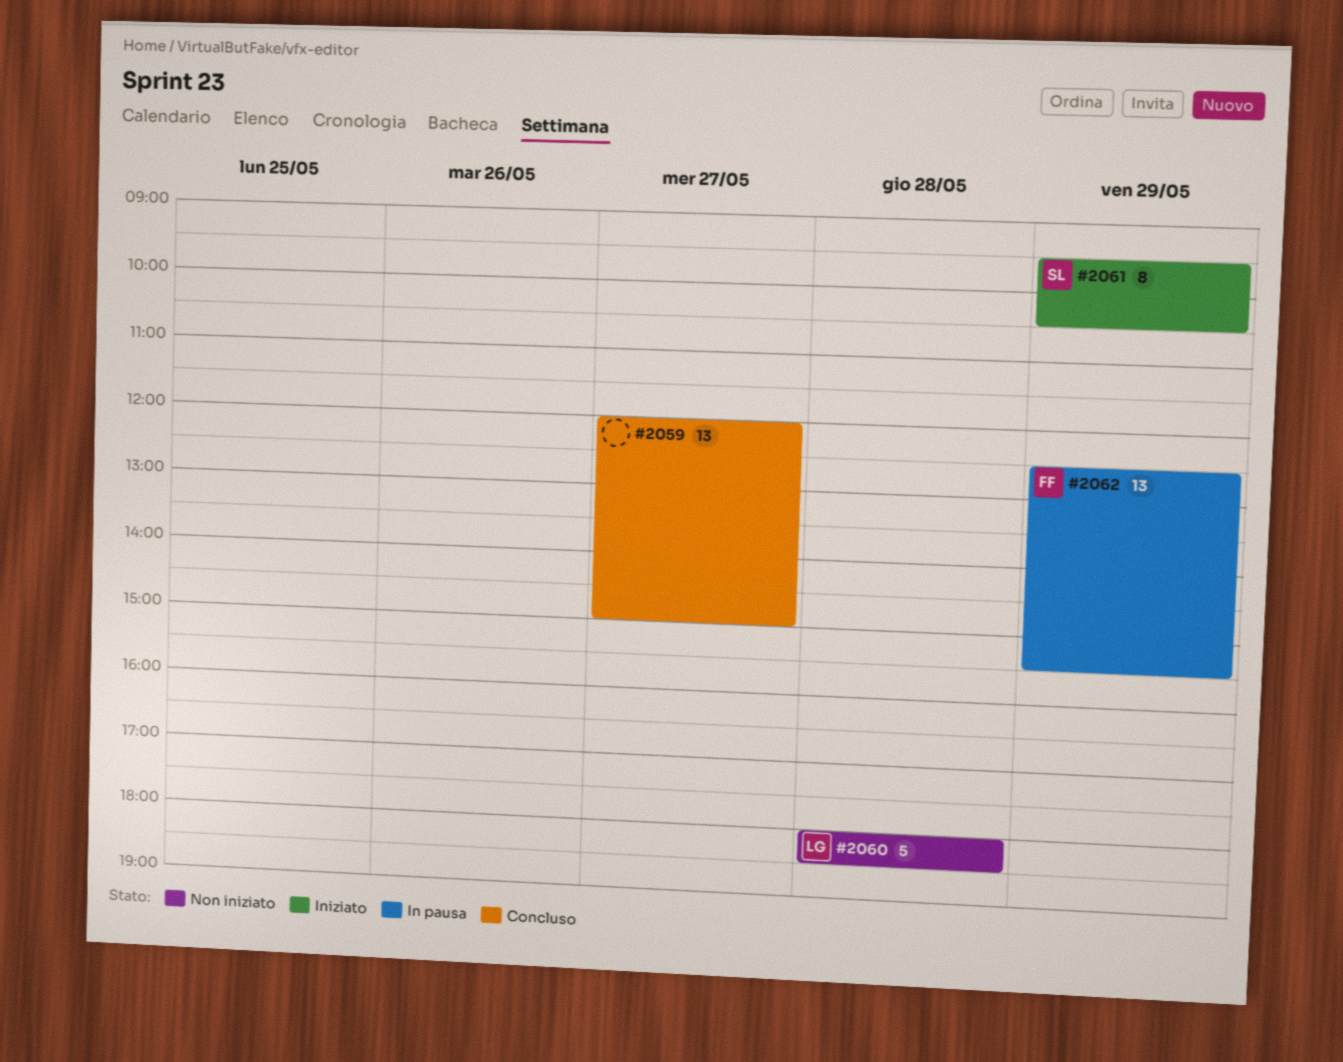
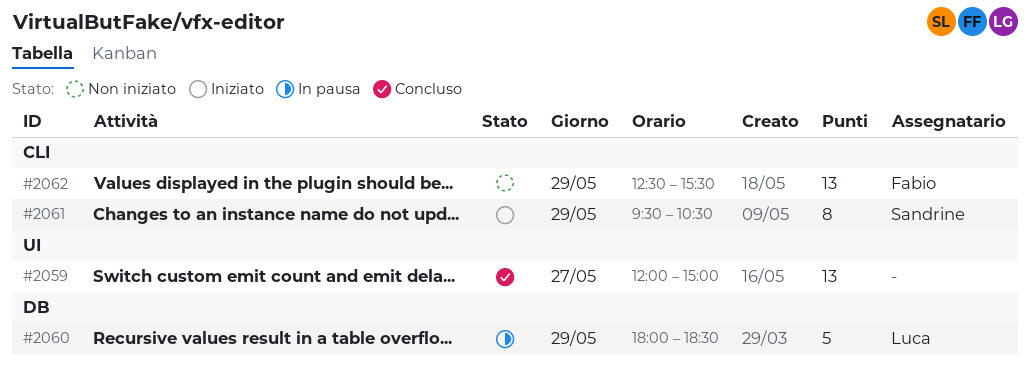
#2060, status: Non iniziato -> In pausa
#2060, day: May 28 -> May 29
#2062, status: In pausa -> Non iniziato

